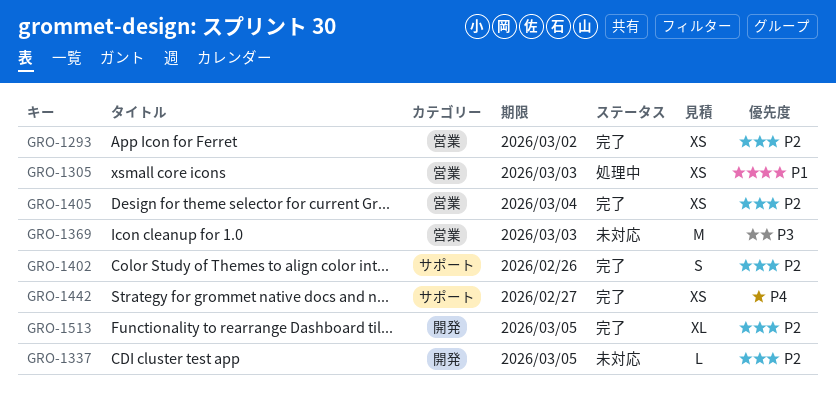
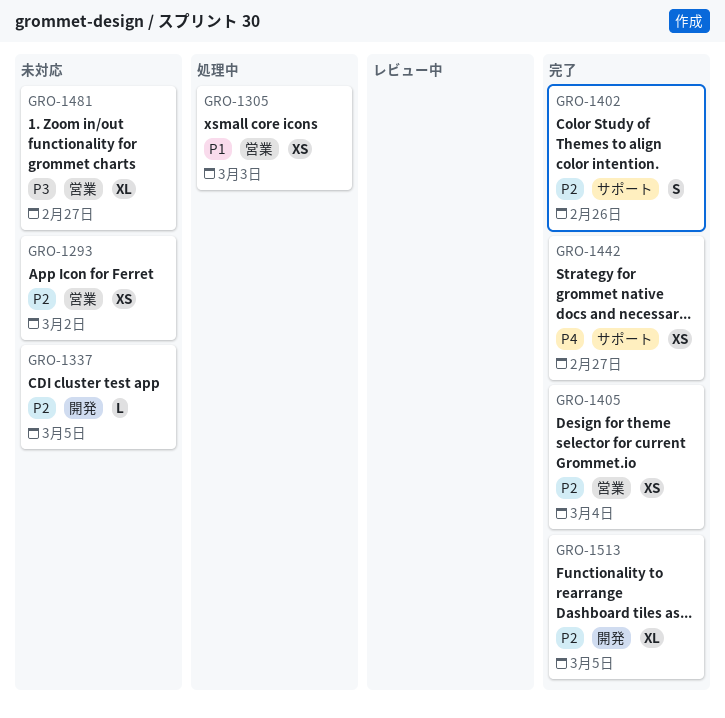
GRO-1293, status: 完了 -> 未対応
GRO-1369: present -> none
GRO-1481: none -> present

